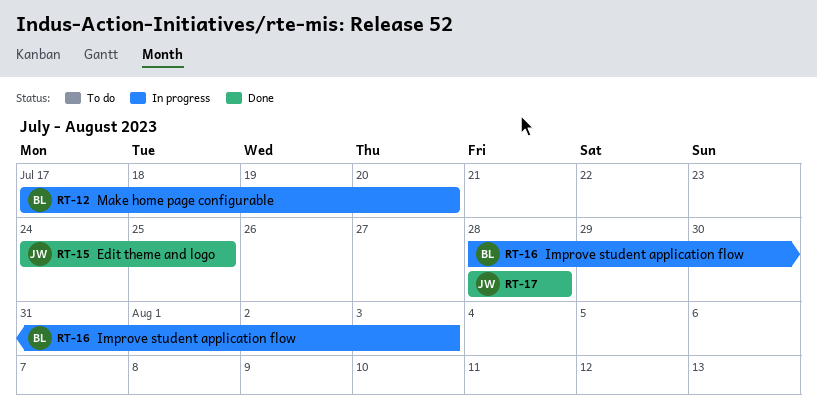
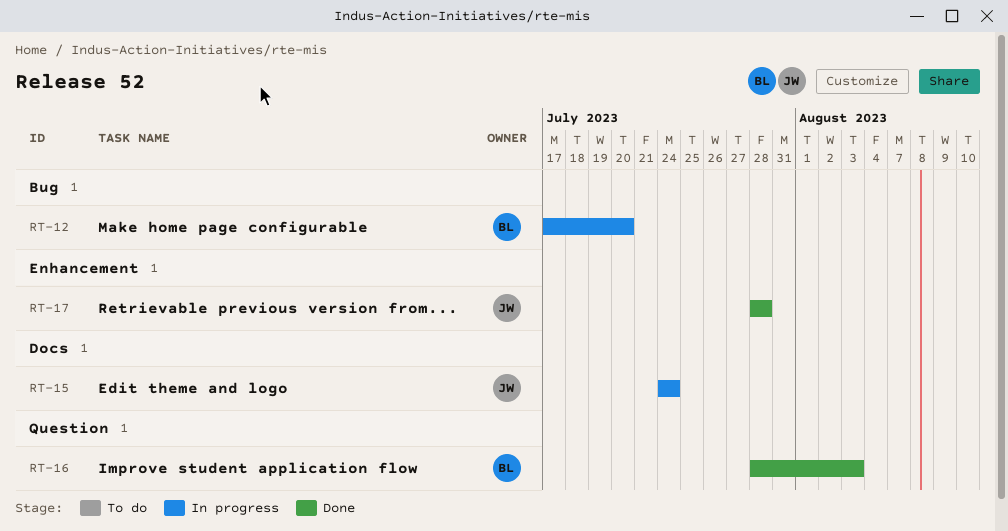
RT-15, status: Done -> In progress
RT-15, due: Jul 25 -> Jul 24
RT-16, status: In progress -> Done

